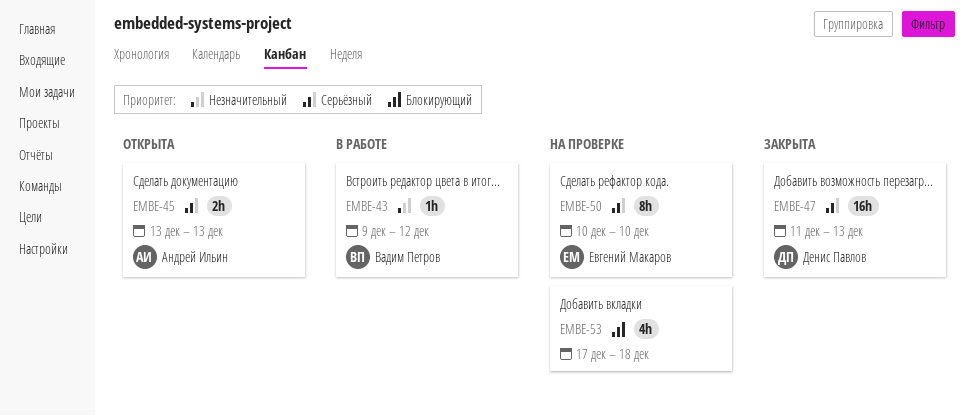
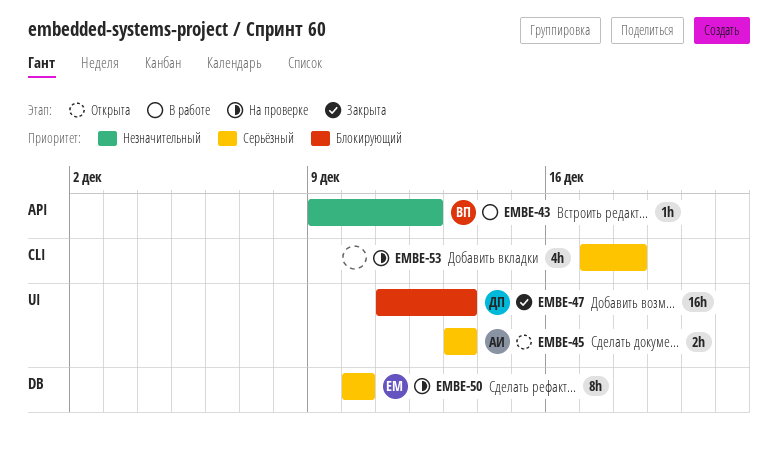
EMBE-47, priority: Серьёзный -> Блокирующий
EMBE-53, priority: Блокирующий -> Серьёзный

